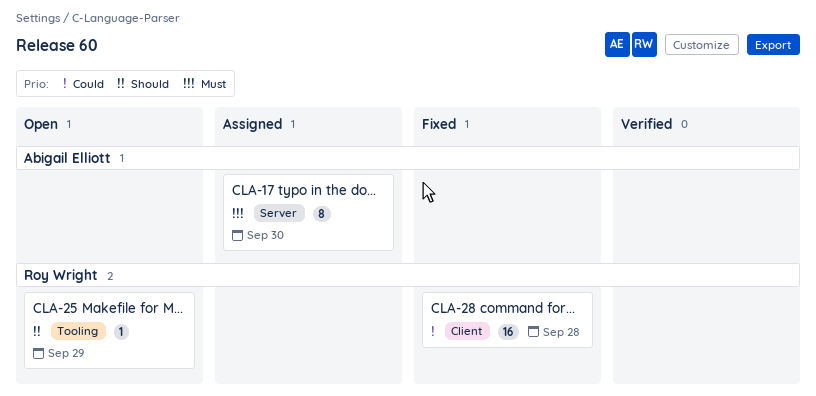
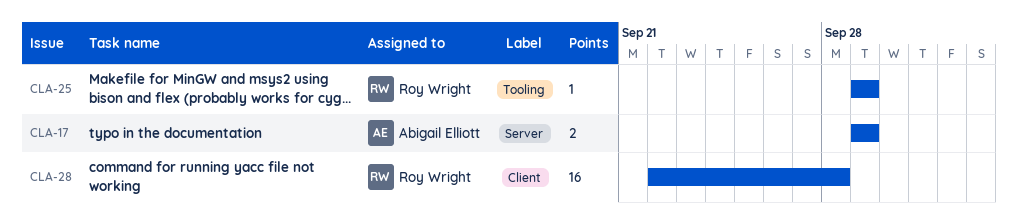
CLA-17, estimate: 8 -> 2
CLA-17, due: Sep 30 -> Sep 29

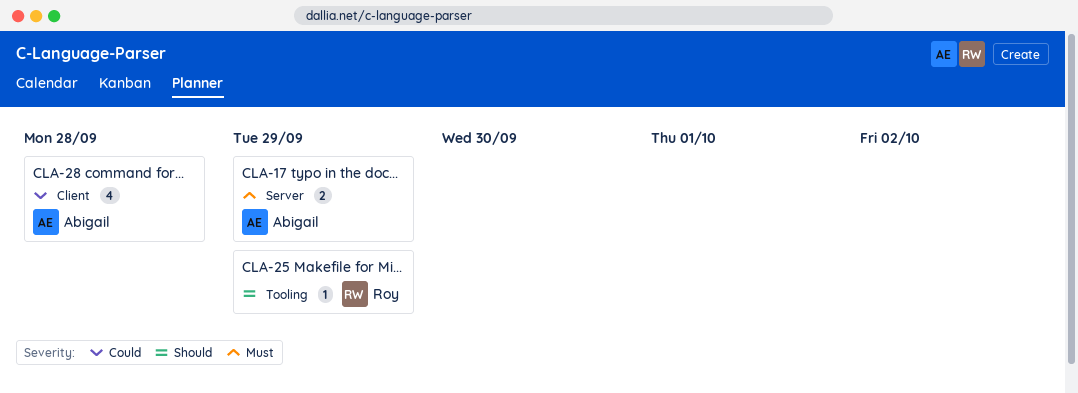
CLA-28, owner: Roy Wright -> Abigail Elliott
CLA-28, estimate: 16 -> 4

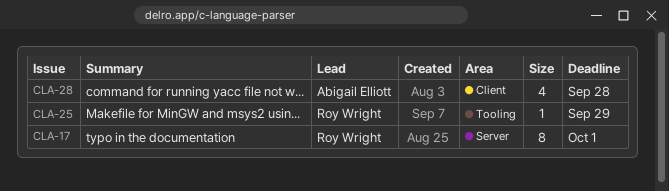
CLA-17, owner: Abigail Elliott -> Roy Wright
CLA-17, estimate: 2 -> 8
CLA-17, due: Sep 29 -> Oct 1

